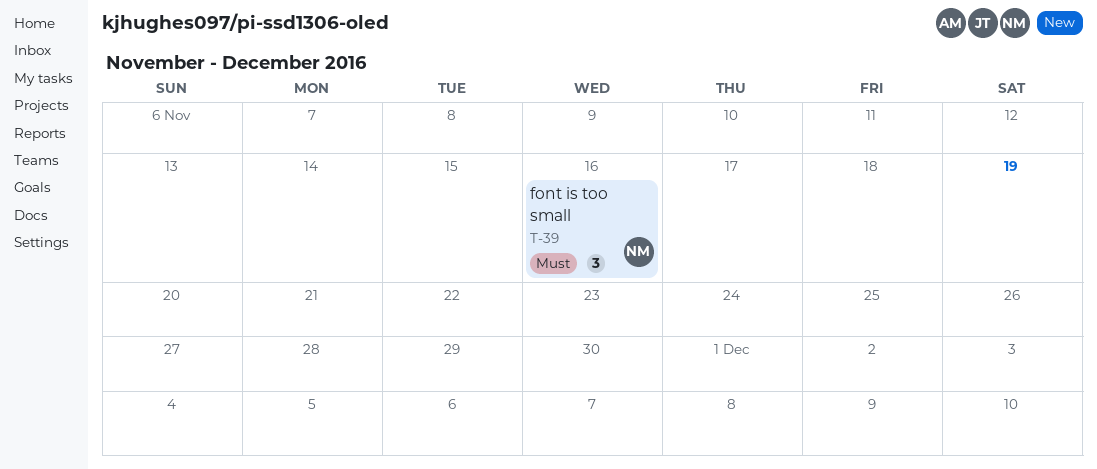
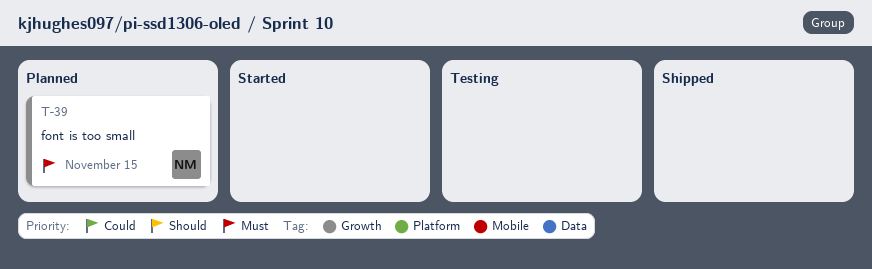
T-39, due: Nov 16 -> Nov 15

